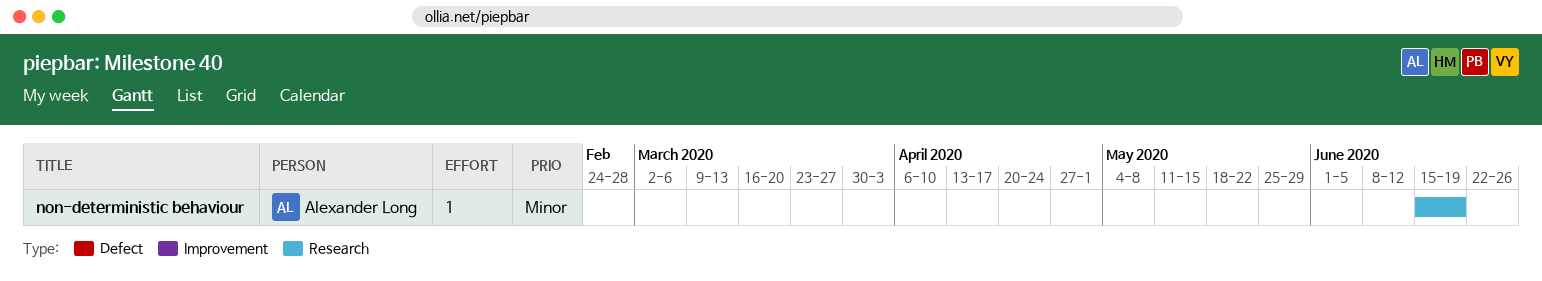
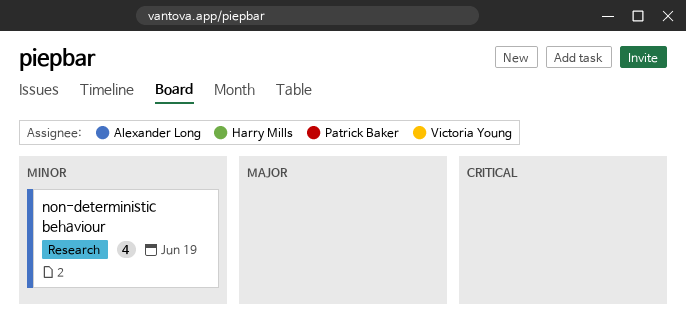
non-deterministic behaviour, estimate: 1 -> 4

